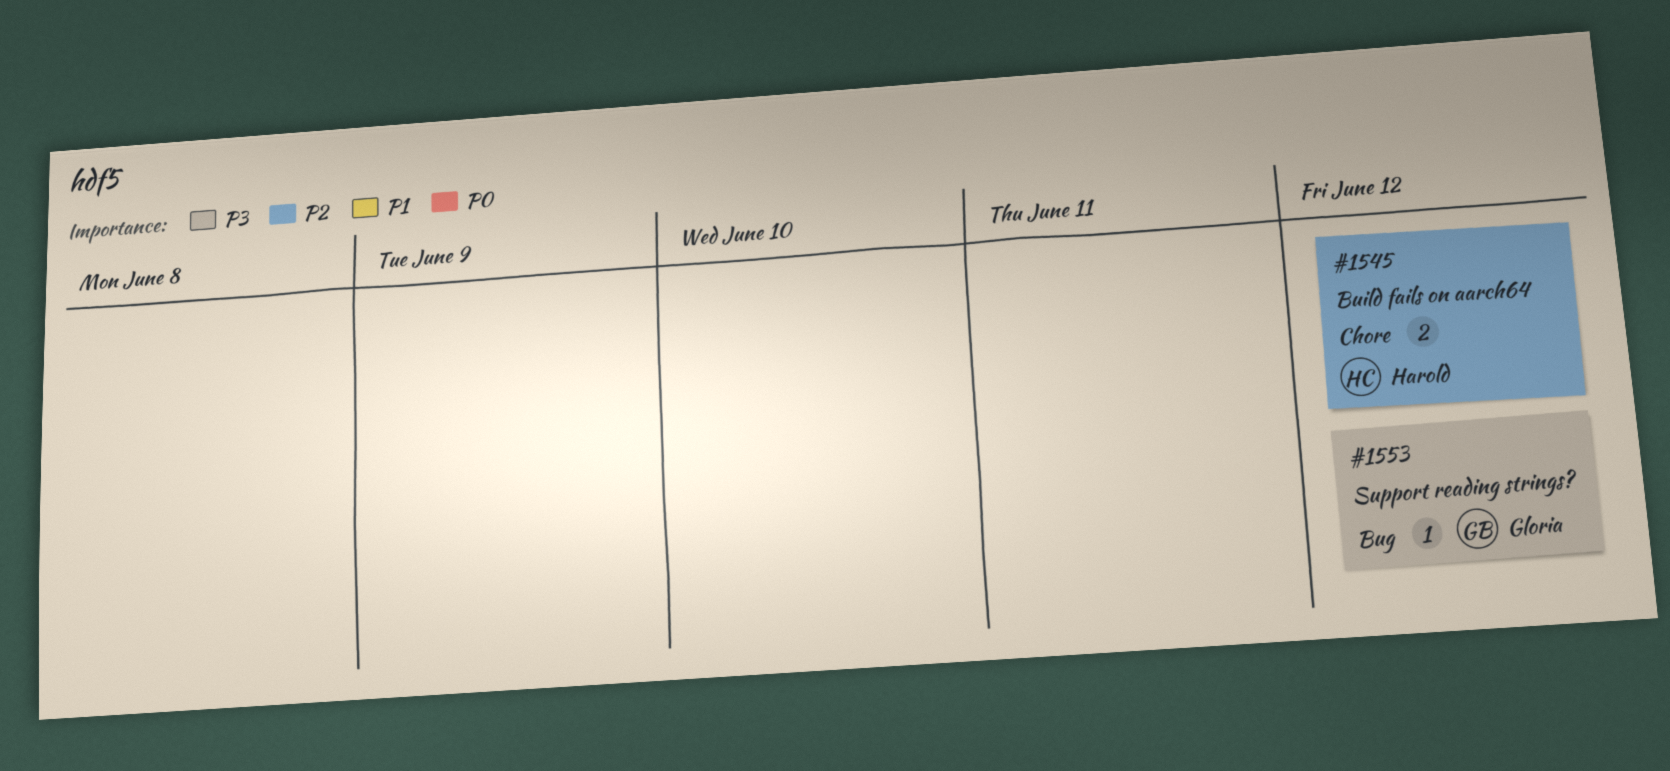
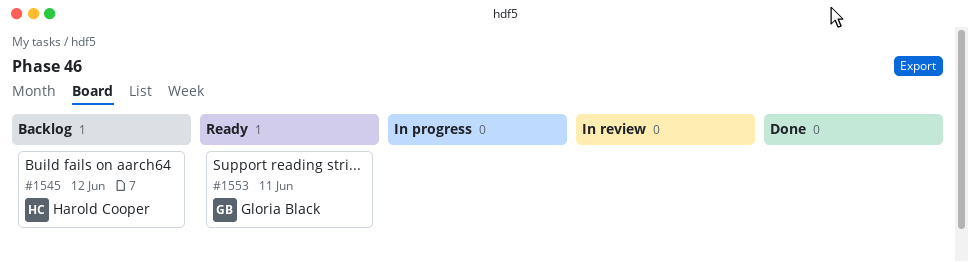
#1553, due: Jun 12 -> Jun 11

